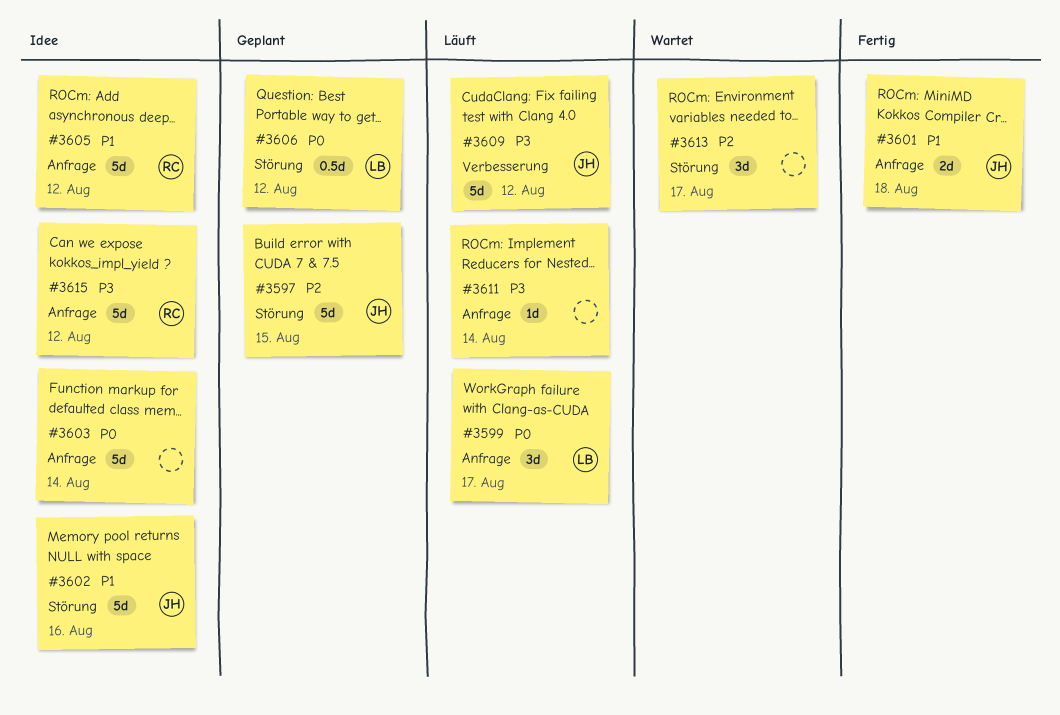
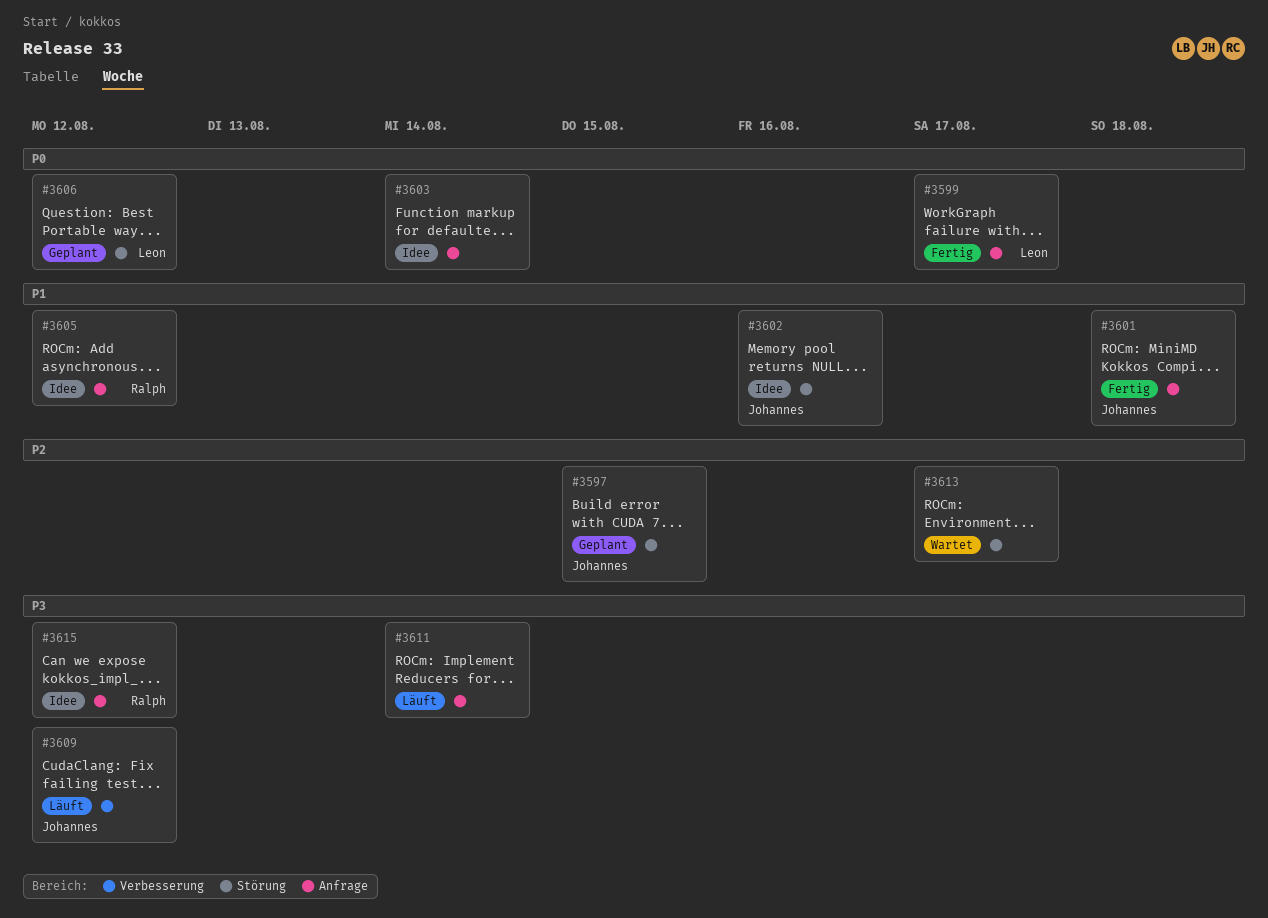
#3599, status: Läuft -> Fertig

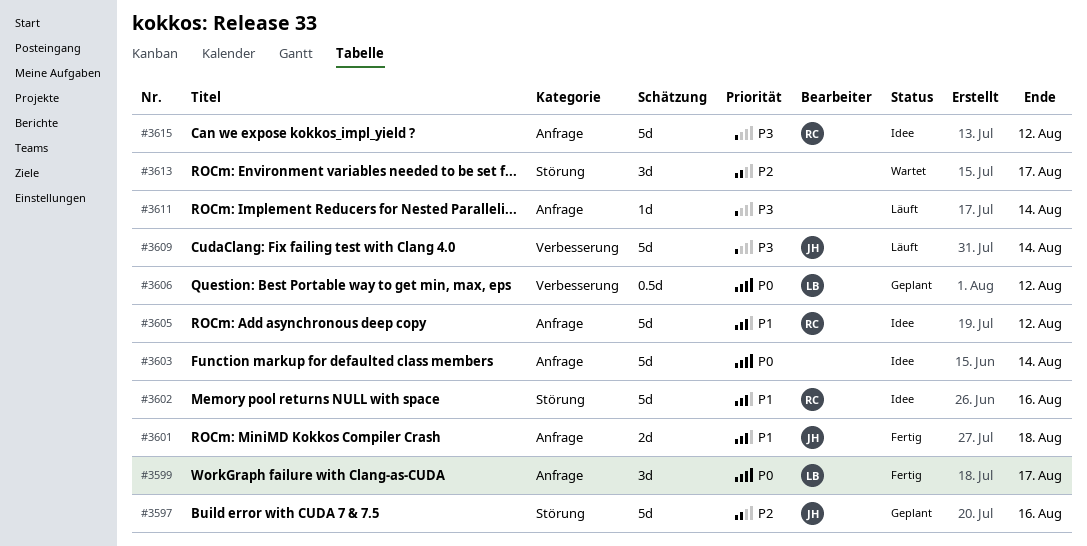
#3597, due: Aug 15 -> Aug 16
#3602, owner: Johannes -> Ralph
#3606, label: Störung -> Verbesserung
#3609, due: Aug 12 -> Aug 14

